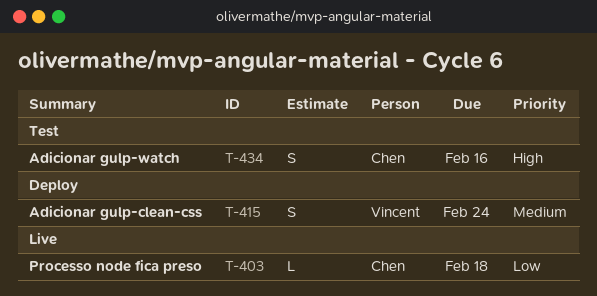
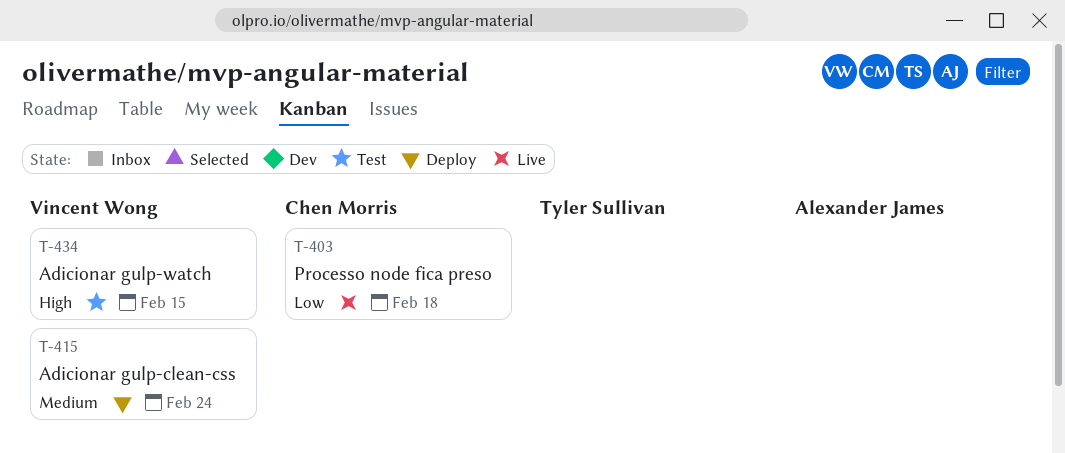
T-434, owner: Chen Morris -> Vincent Wong
T-434, due: Feb 16 -> Feb 15

